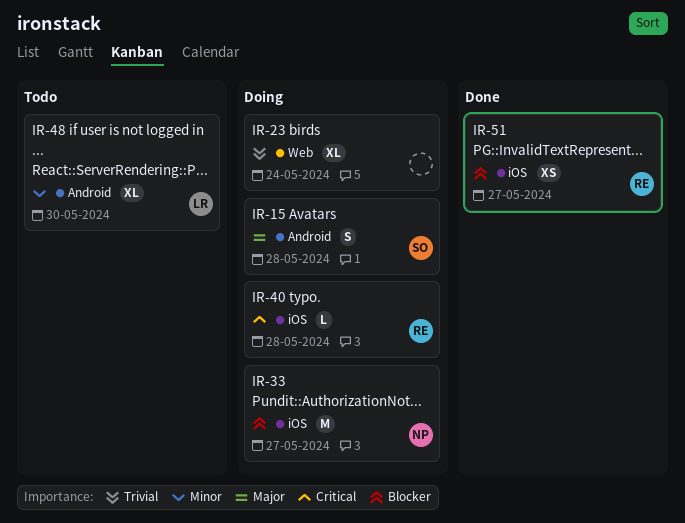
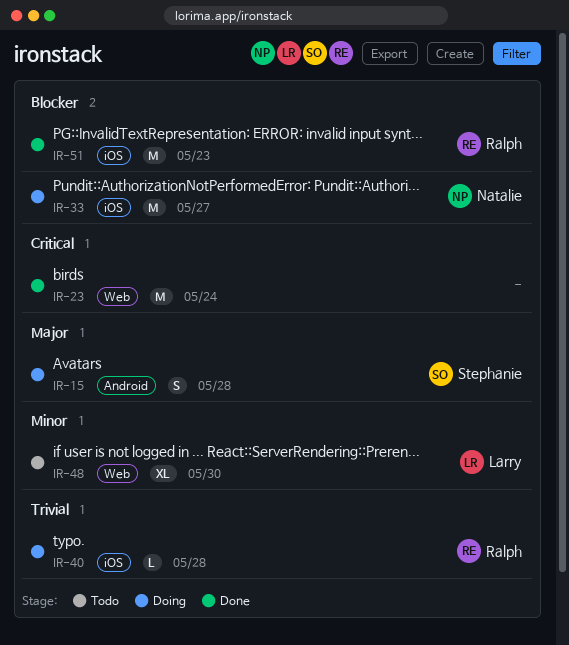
IR-23, status: Doing -> Done
IR-23, priority: Trivial -> Critical
IR-23, estimate: XL -> M
IR-40, priority: Critical -> Trivial
IR-48, label: Android -> Web
IR-51, estimate: XS -> M
IR-51, due: May 27 -> May 23

